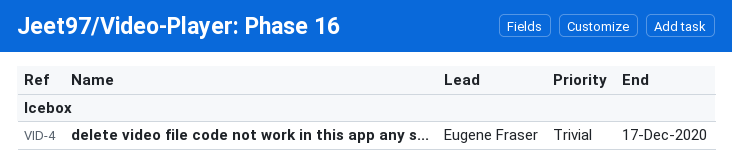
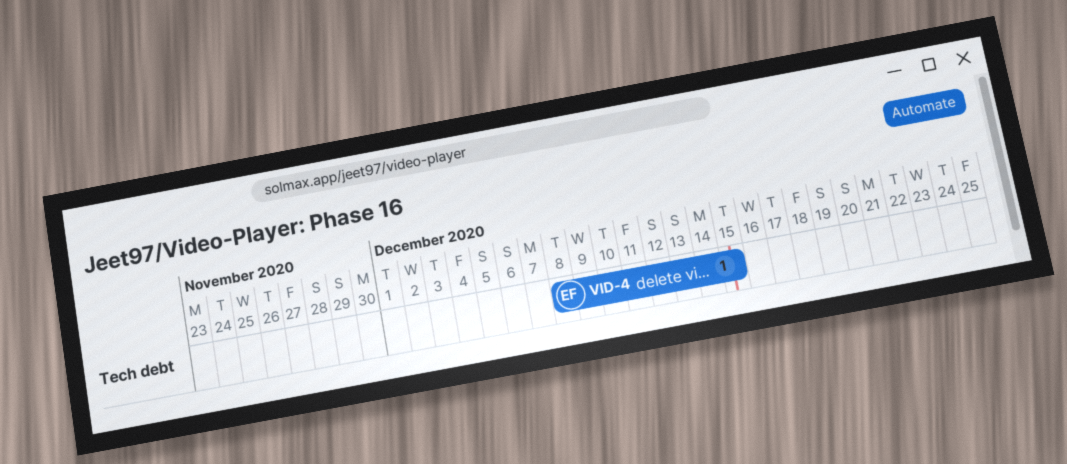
VID-4, due: Dec 17 -> Dec 15

